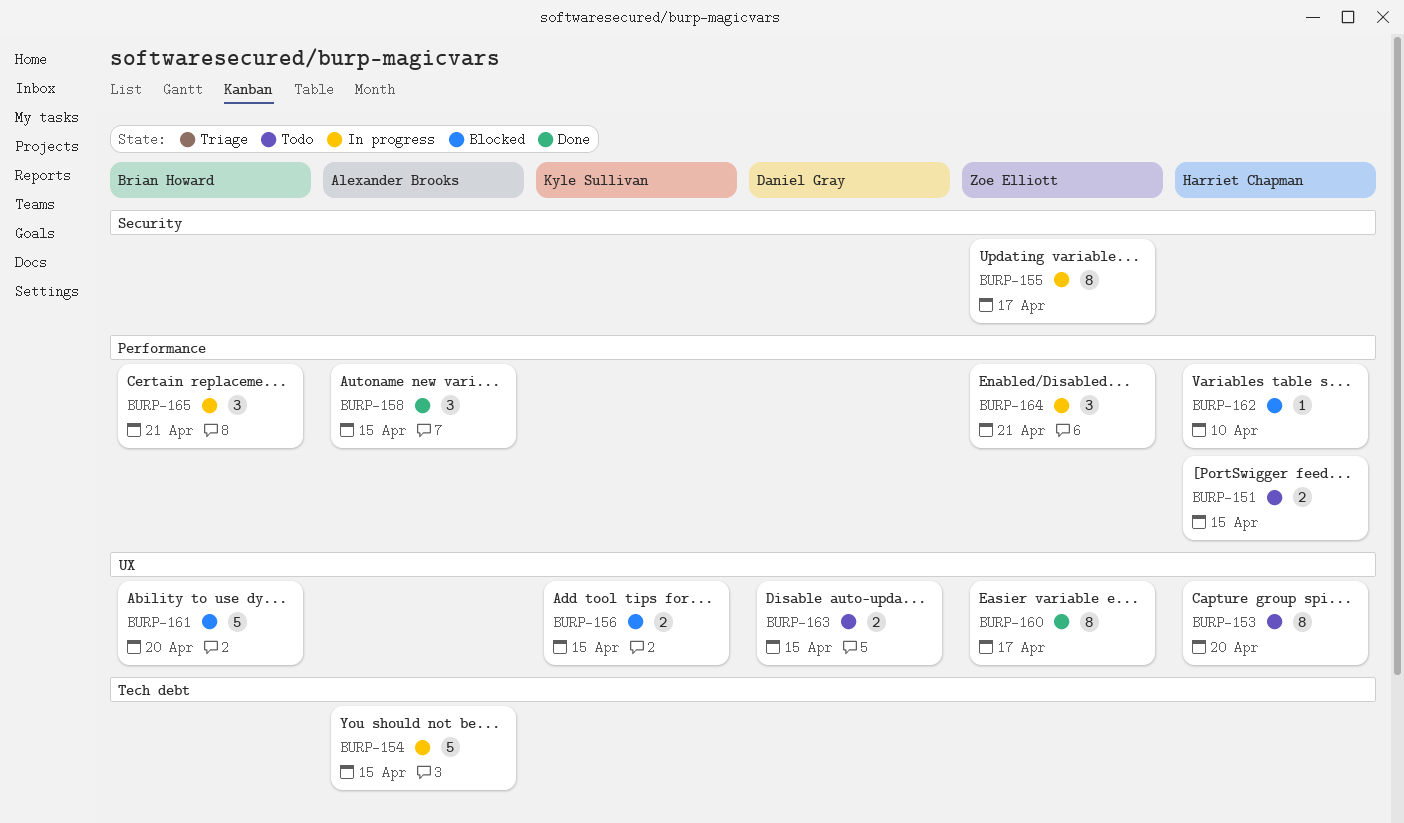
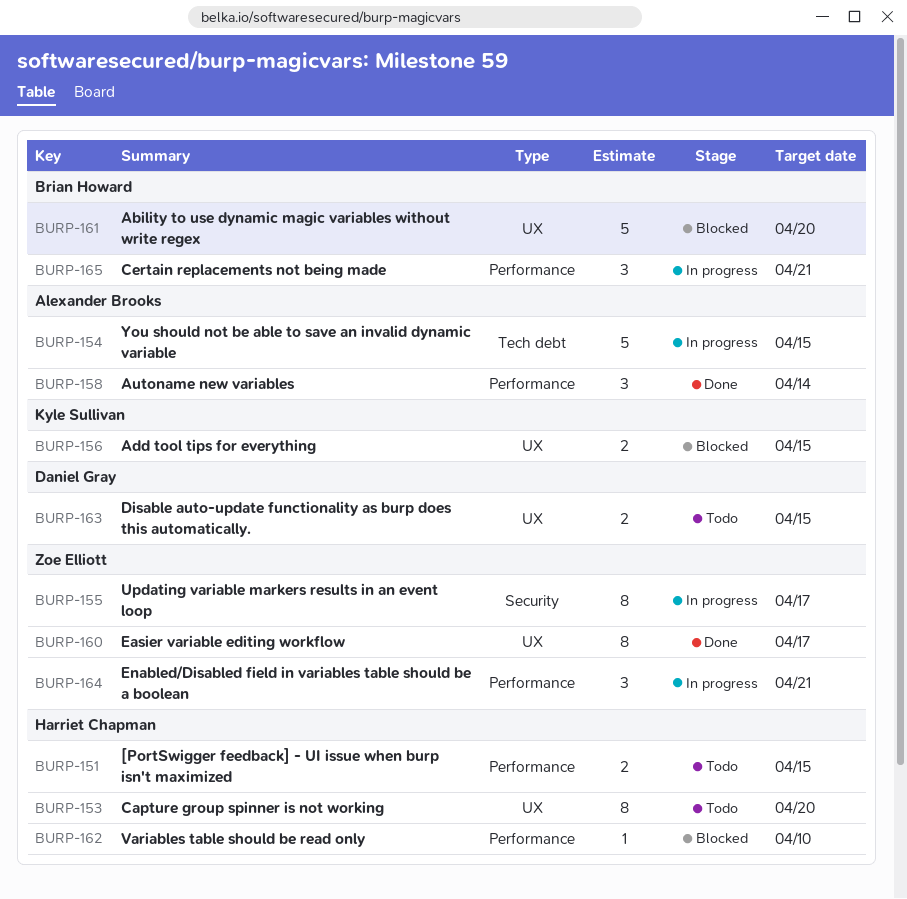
BURP-158, due: Apr 15 -> Apr 14

